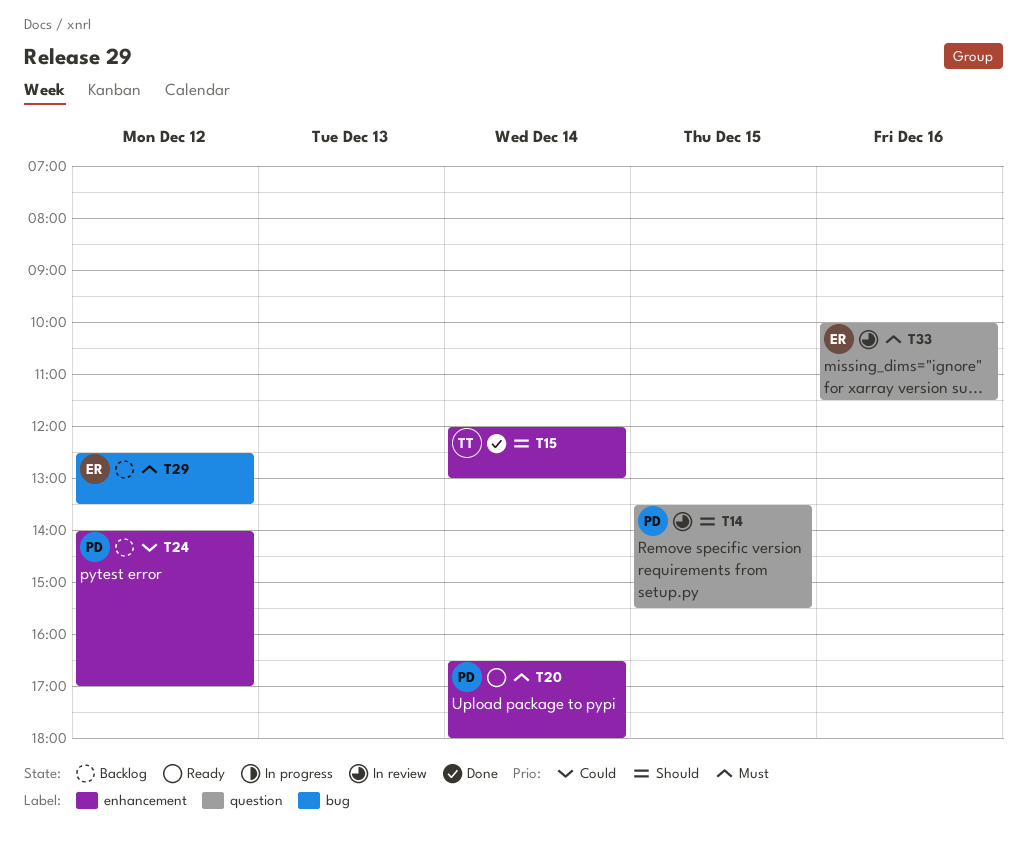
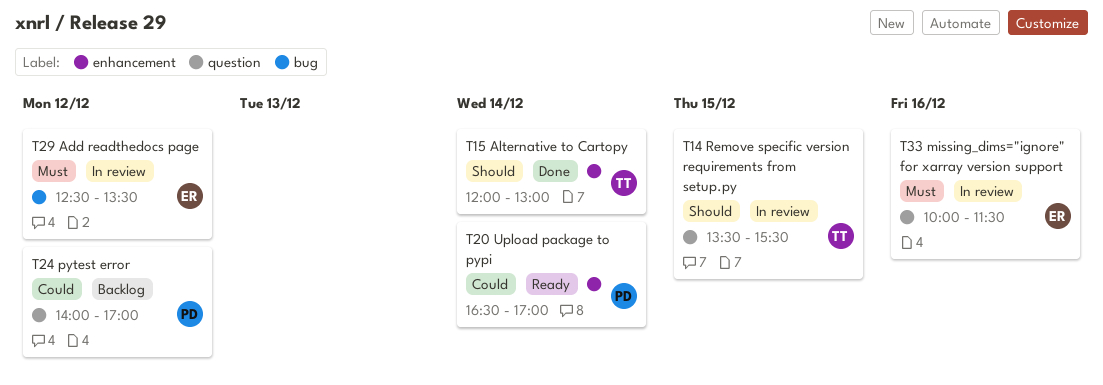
T14, owner: PD -> TT
T20, priority: Must -> Could
T20, ends: 18:00 -> 17:00
T24, label: enhancement -> question
T29, status: Backlog -> In review

